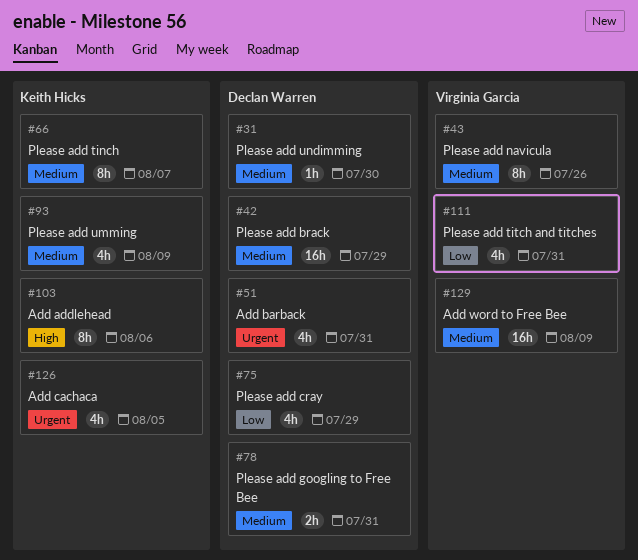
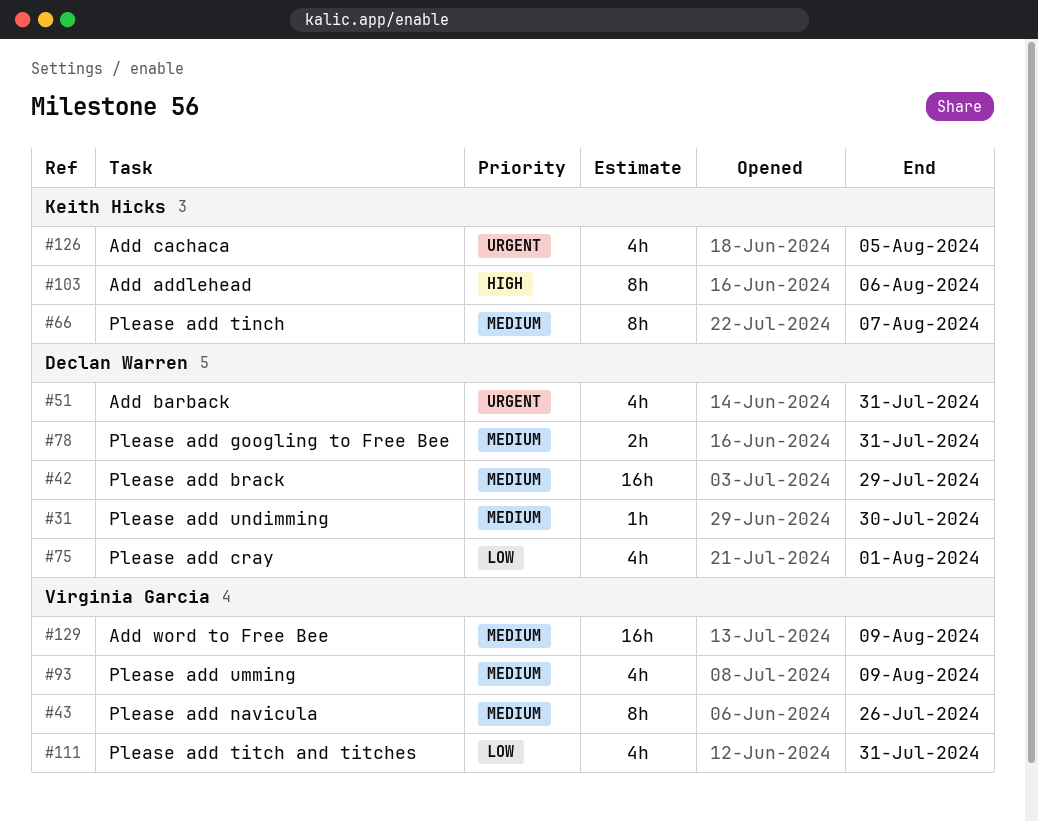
#75, due: Jul 29 -> Aug 1
#93, owner: Keith Hicks -> Virginia Garcia

